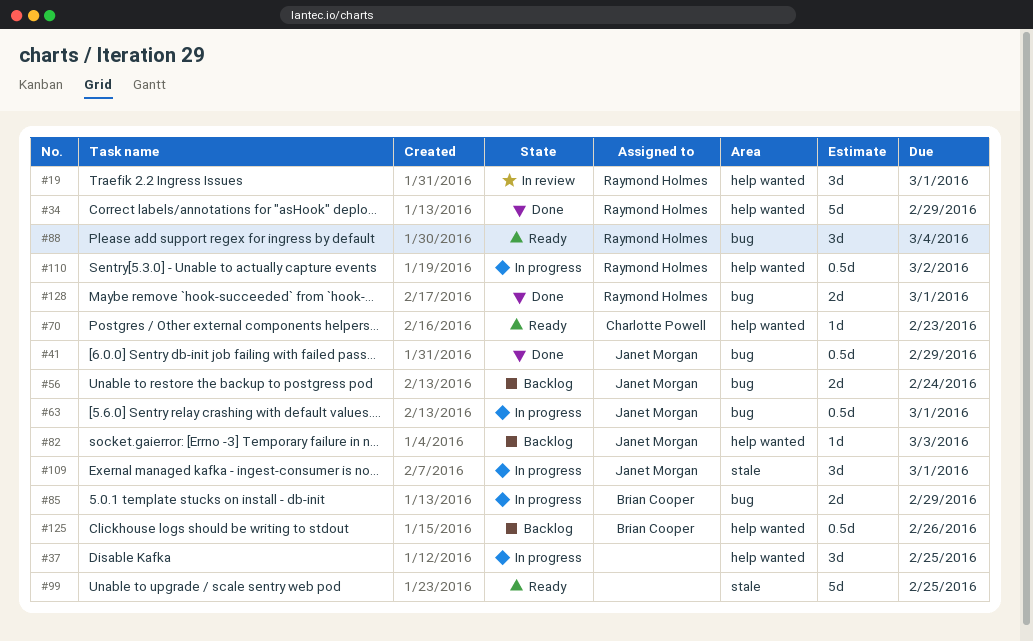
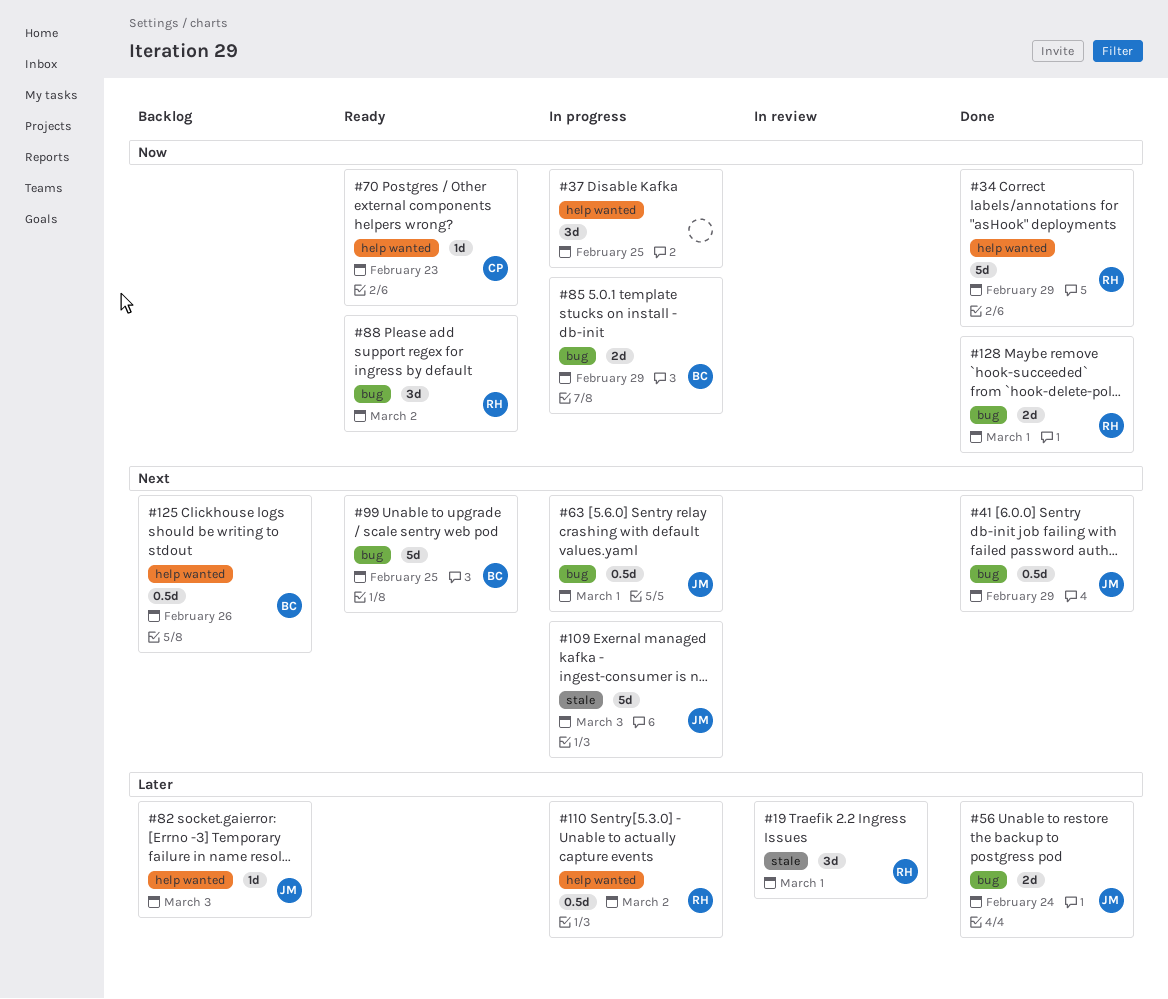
#19, label: help wanted -> stale
#56, status: Backlog -> Done
#88, due: Mar 4 -> Mar 2
#99, owner: none -> Brian Cooper
#99, label: stale -> bug
#109, estimate: 3d -> 5d
#109, due: Mar 1 -> Mar 3

